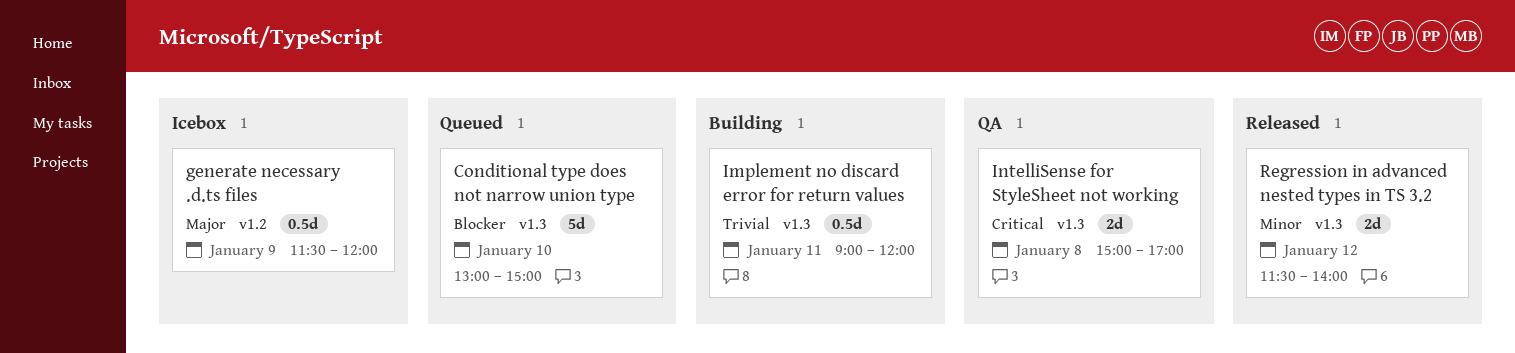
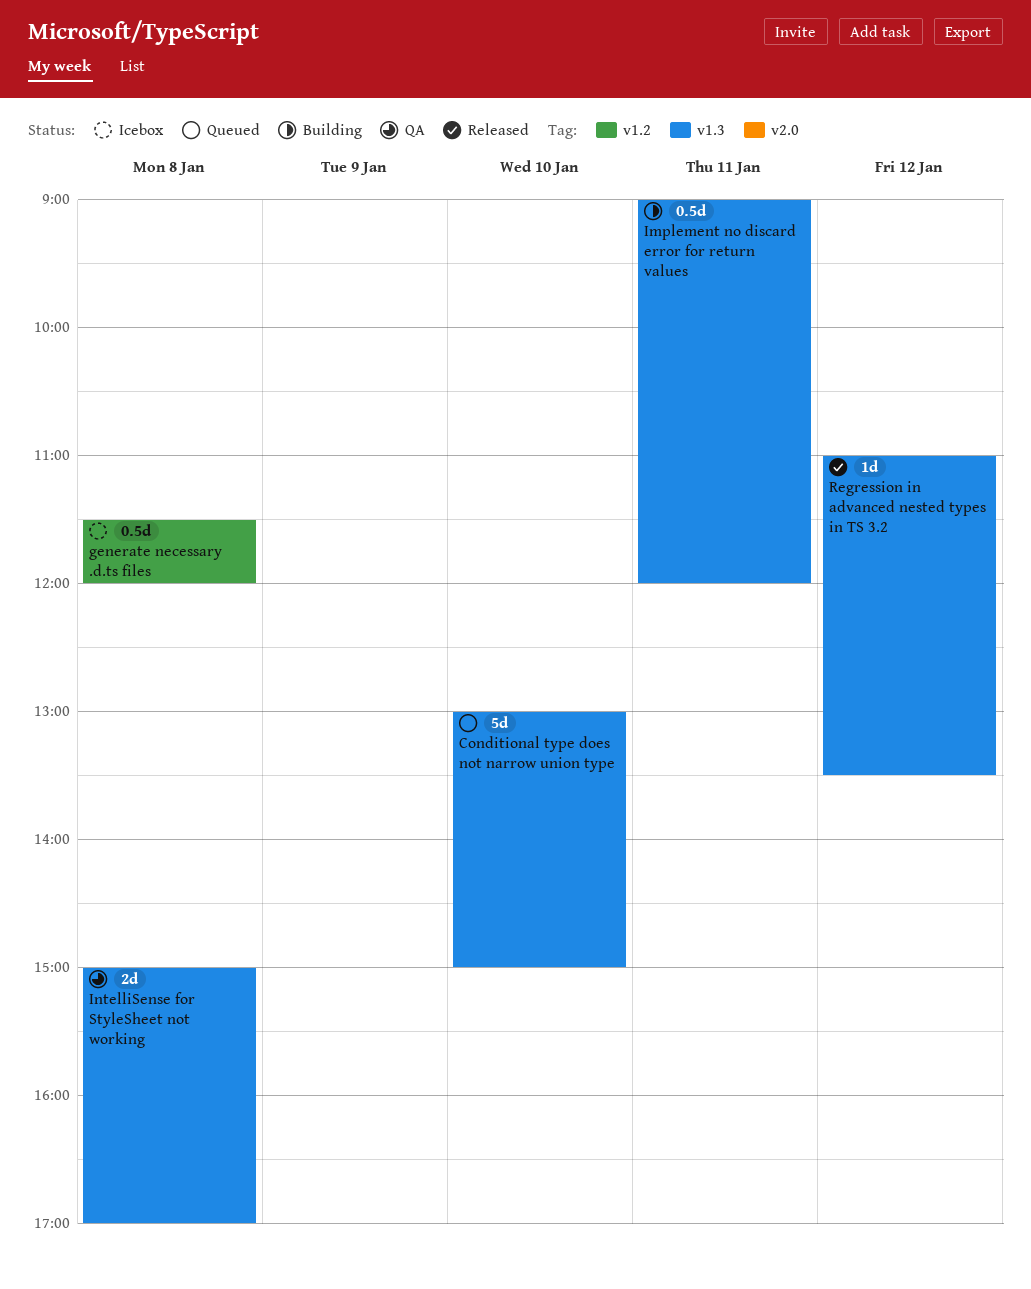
generate necessary .d.ts files, day: Jan 9 -> Jan 8
Regression in advanced nested types in TS 3.2, estimate: 2d -> 1d
Regression in advanced nested types in TS 3.2, begins: 11:30 -> 11:00
Regression in advanced nested types in TS 3.2, ends: 14:00 -> 13:30

